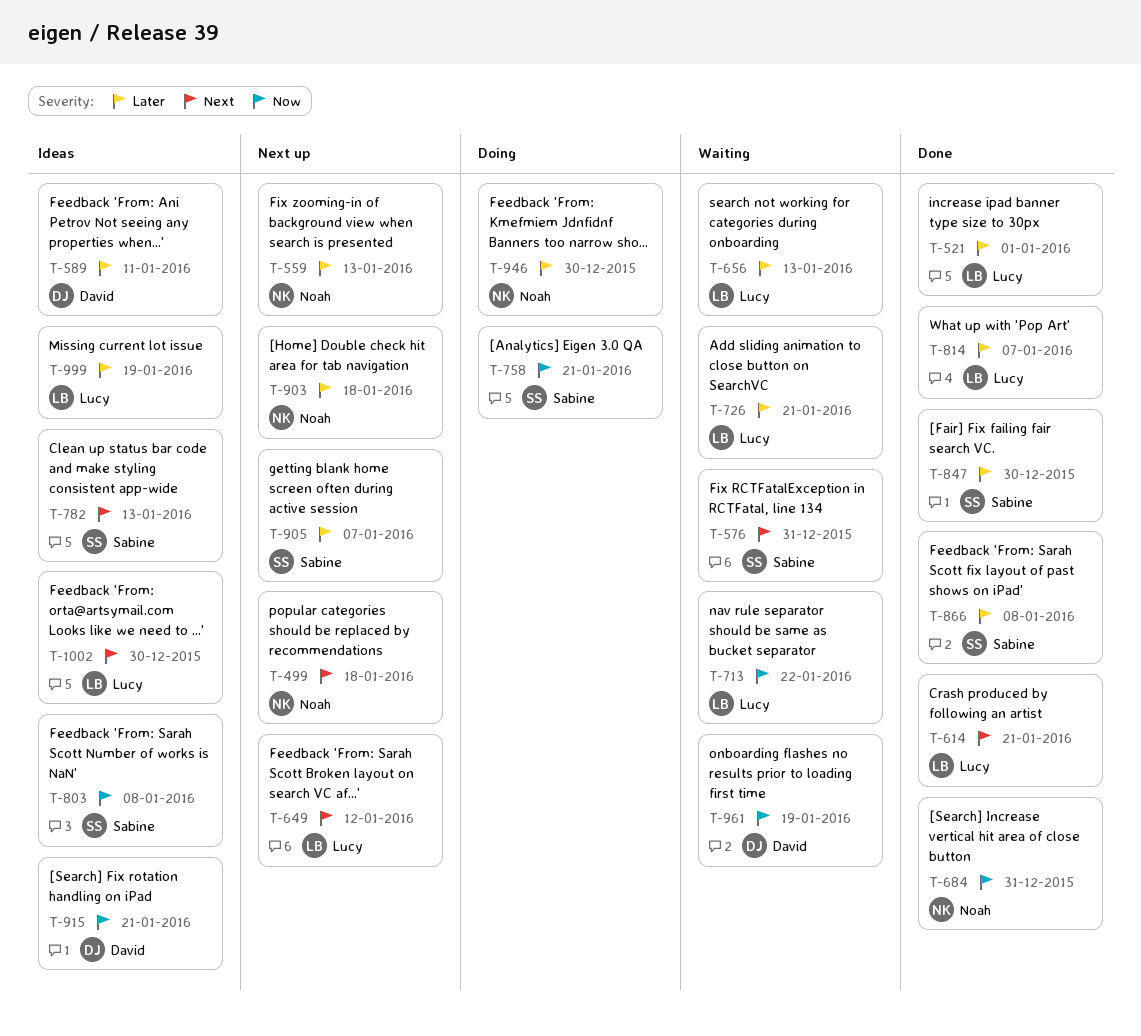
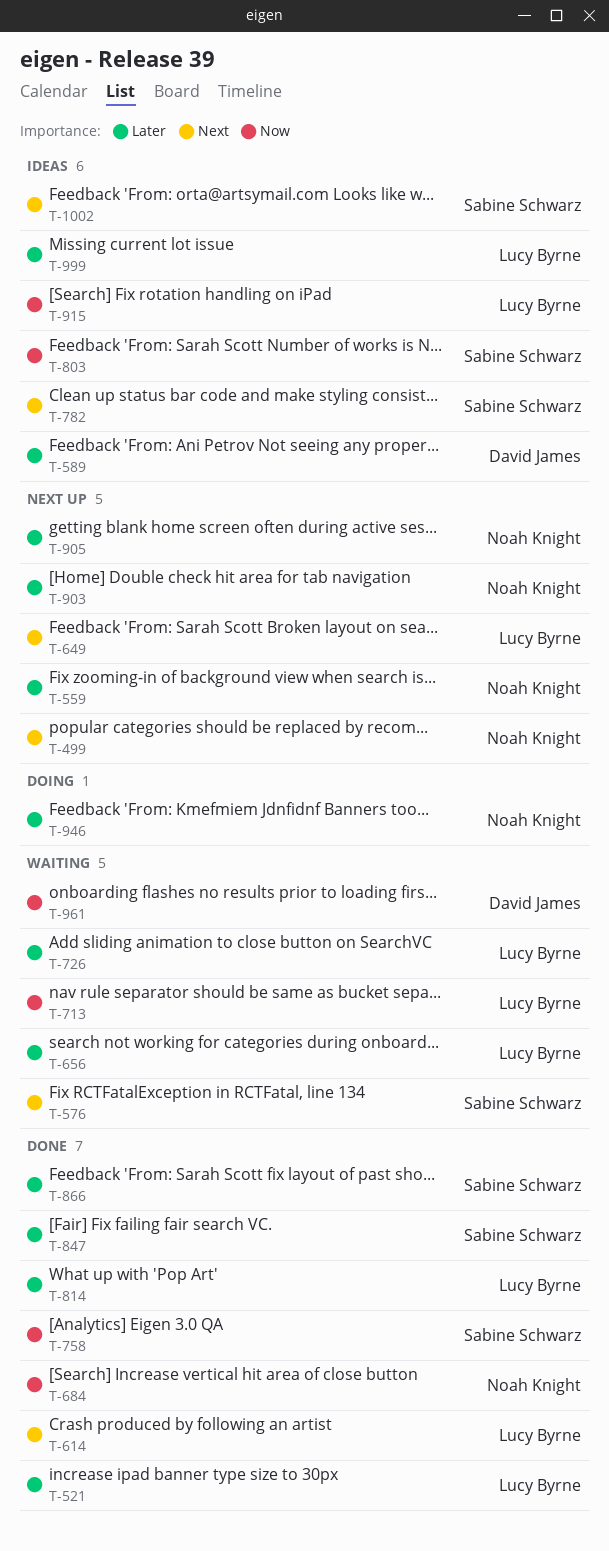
T-758, status: Doing -> Done
T-905, owner: Sabine Schwarz -> Noah Knight
T-915, owner: David James -> Lucy Byrne
T-1002, owner: Lucy Byrne -> Sabine Schwarz

